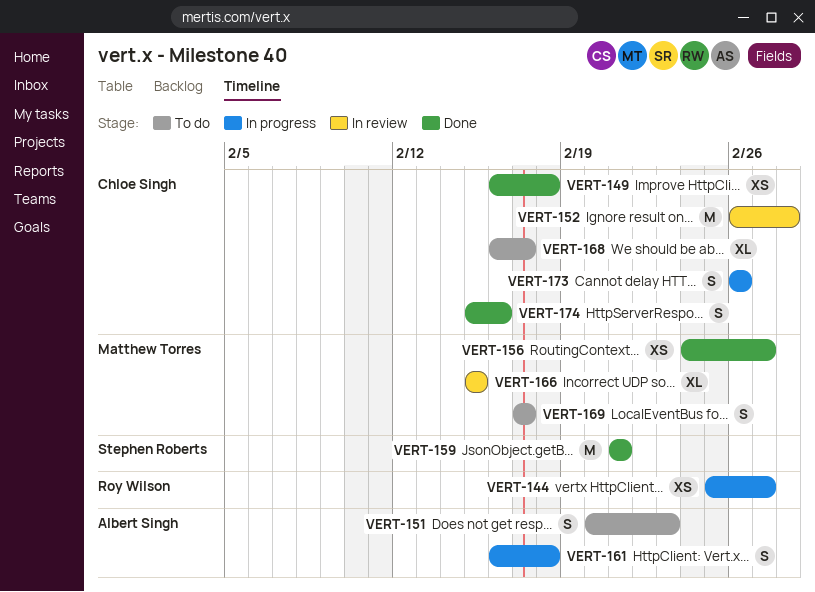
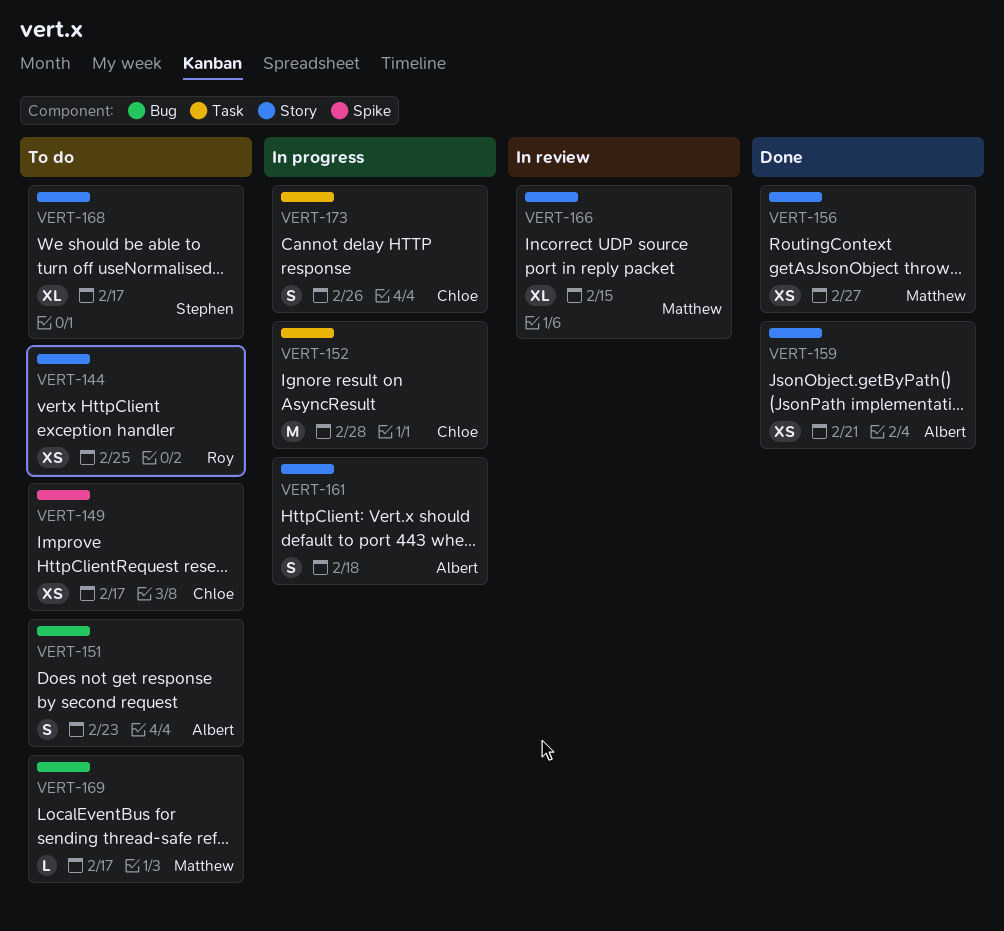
VERT-144, status: In progress -> To do
VERT-144, due: Feb 27 -> Feb 25
VERT-149, status: Done -> To do
VERT-149, due: Feb 18 -> Feb 17
VERT-152, status: In review -> In progress
VERT-159, owner: Stephen Roberts -> Albert Singh
VERT-159, estimate: M -> XS
VERT-168, owner: Chloe Singh -> Stephen Roberts
VERT-169, estimate: S -> L
VERT-174: present -> none

